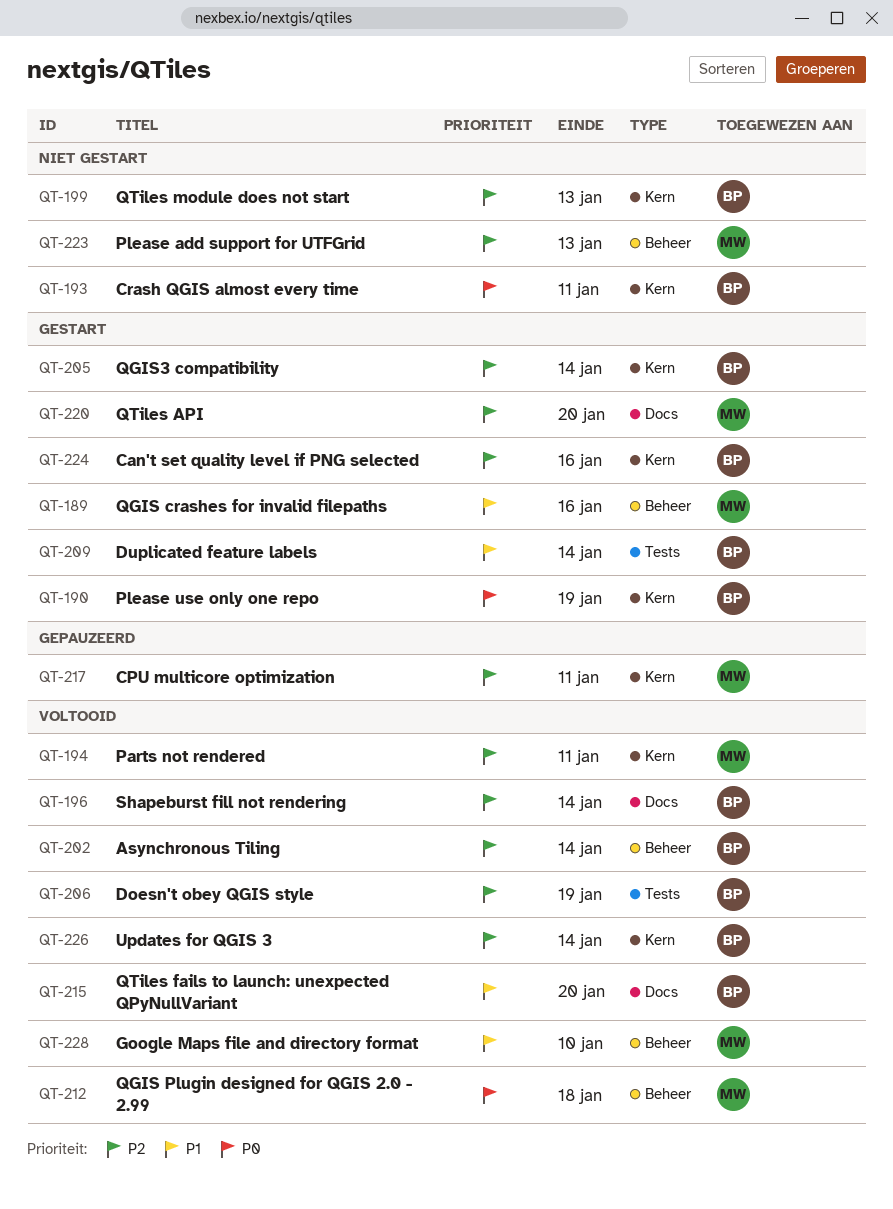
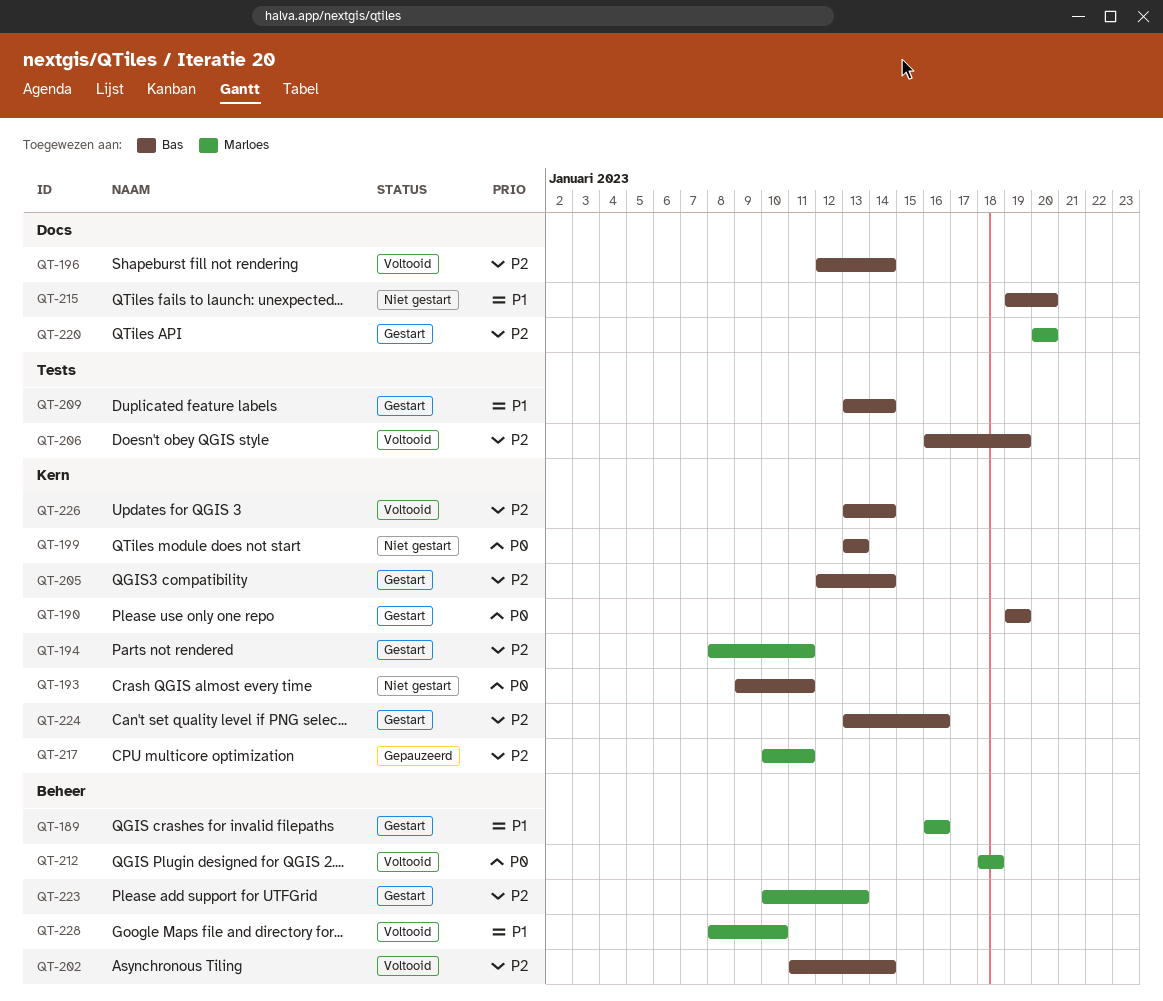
QT-194, status: Voltooid -> Gestart
QT-199, priority: P2 -> P0
QT-215, status: Voltooid -> Niet gestart
QT-223, status: Niet gestart -> Gestart

